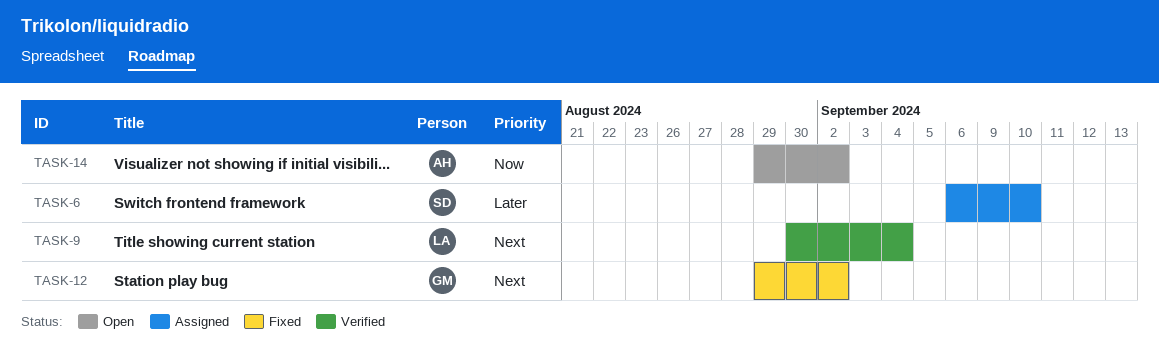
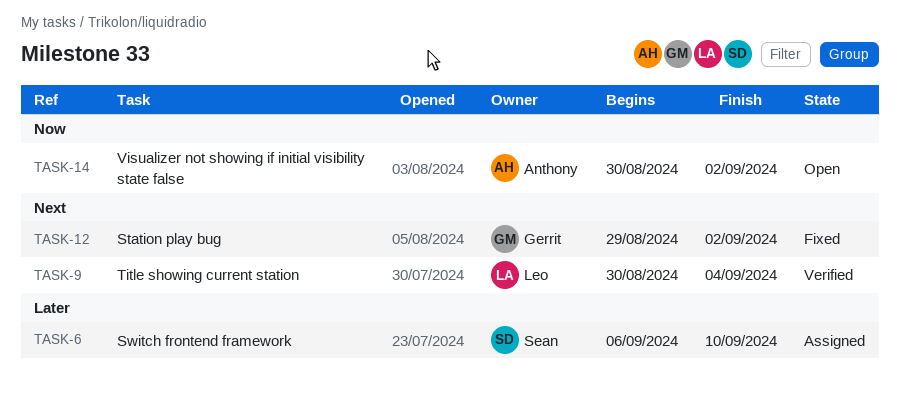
TASK-14, start: Aug 29 -> Aug 30

